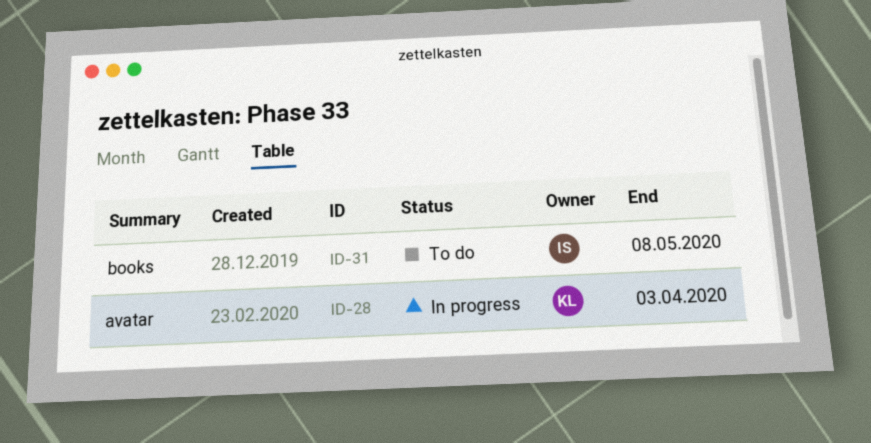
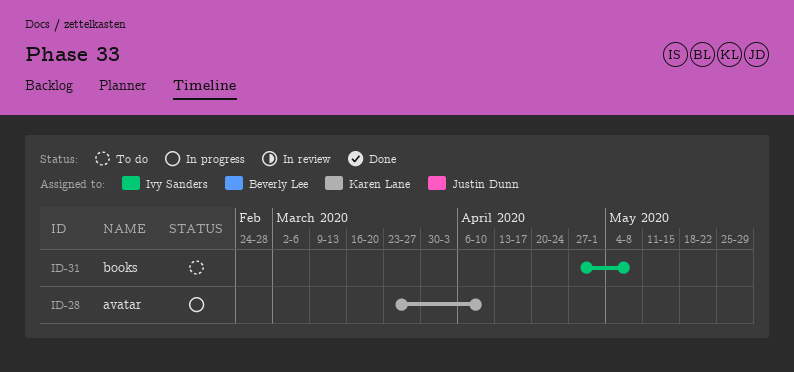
ID-28, due: Apr 3 -> Apr 10

